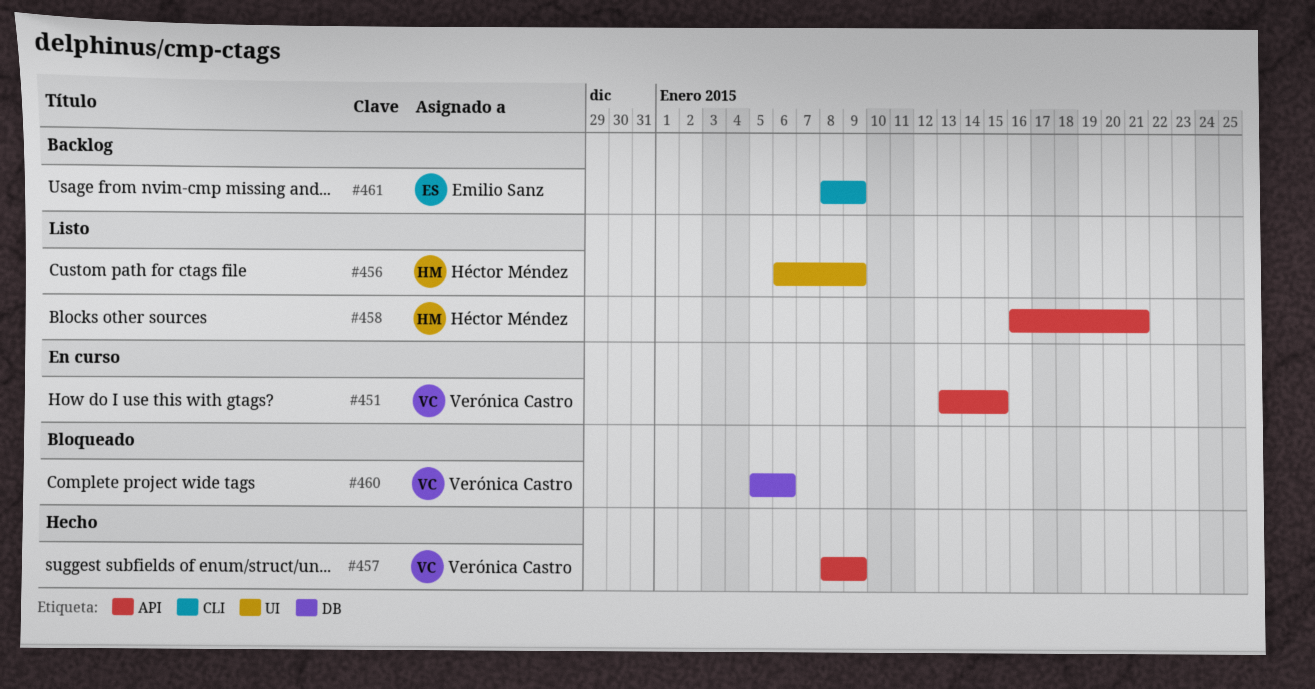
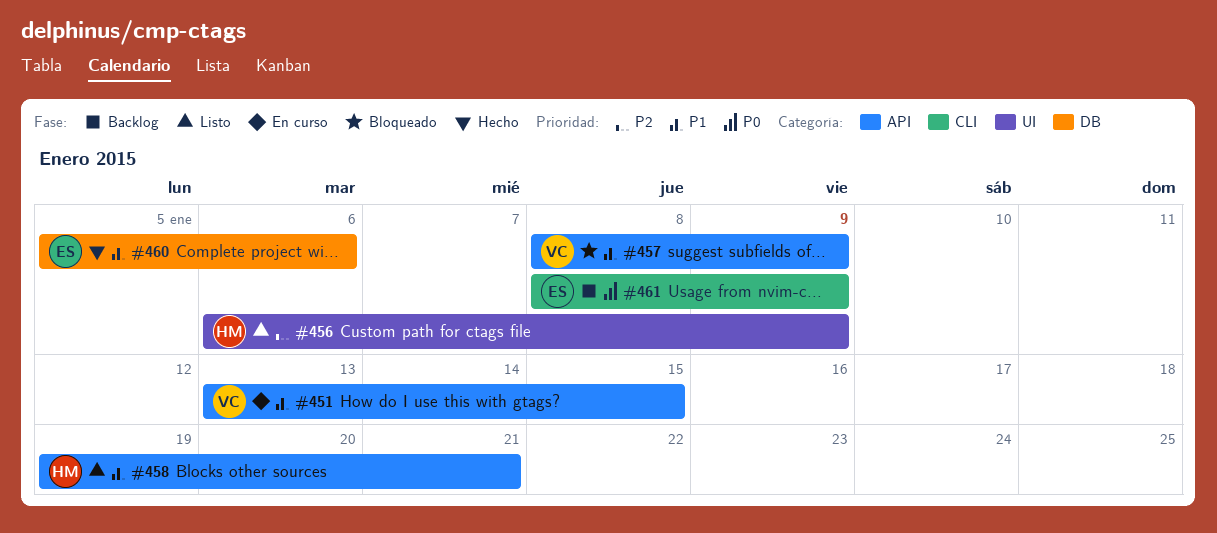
#457, status: Hecho -> Bloqueado
#458, start: Jan 16 -> Jan 19
#460, status: Bloqueado -> Hecho
#460, owner: Verónica Castro -> Emilio Sanz

